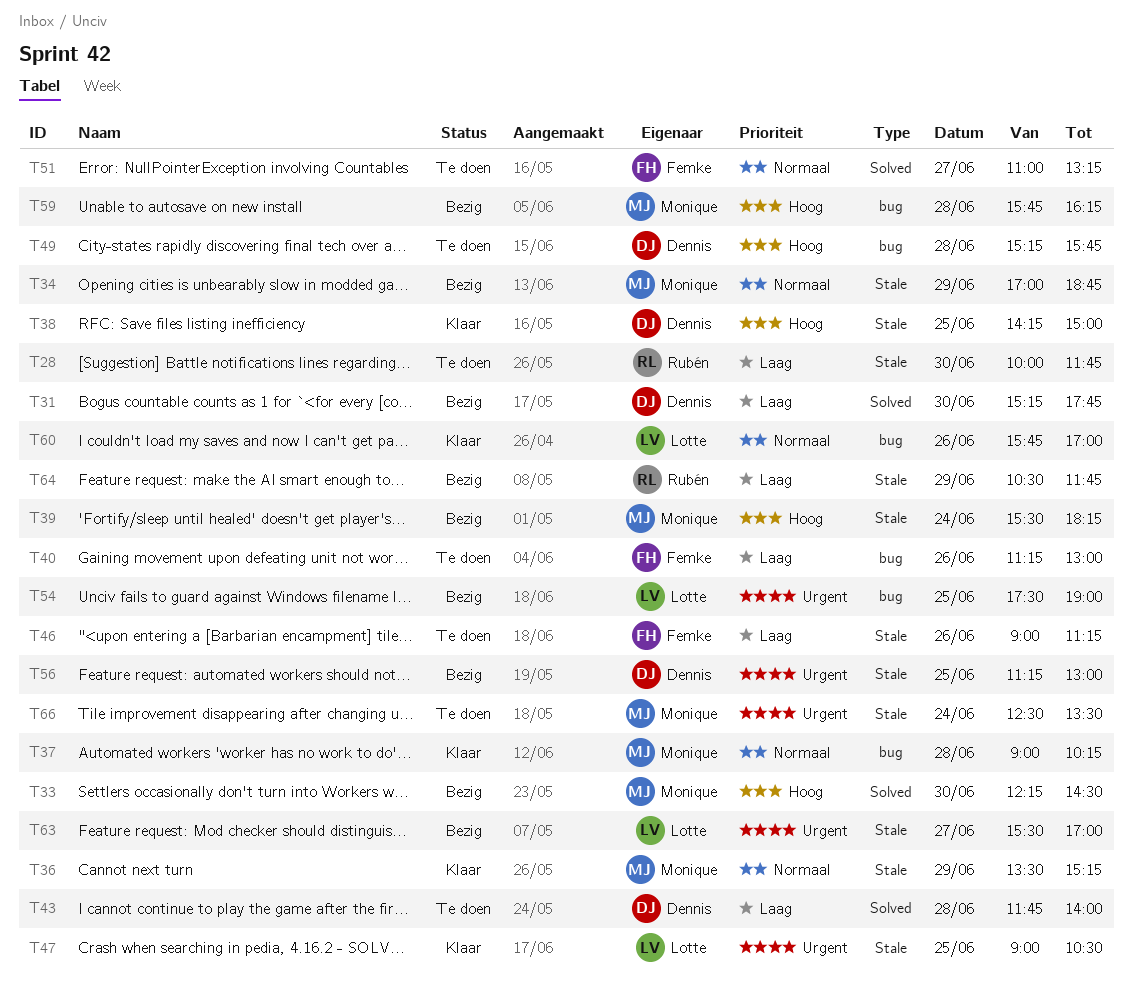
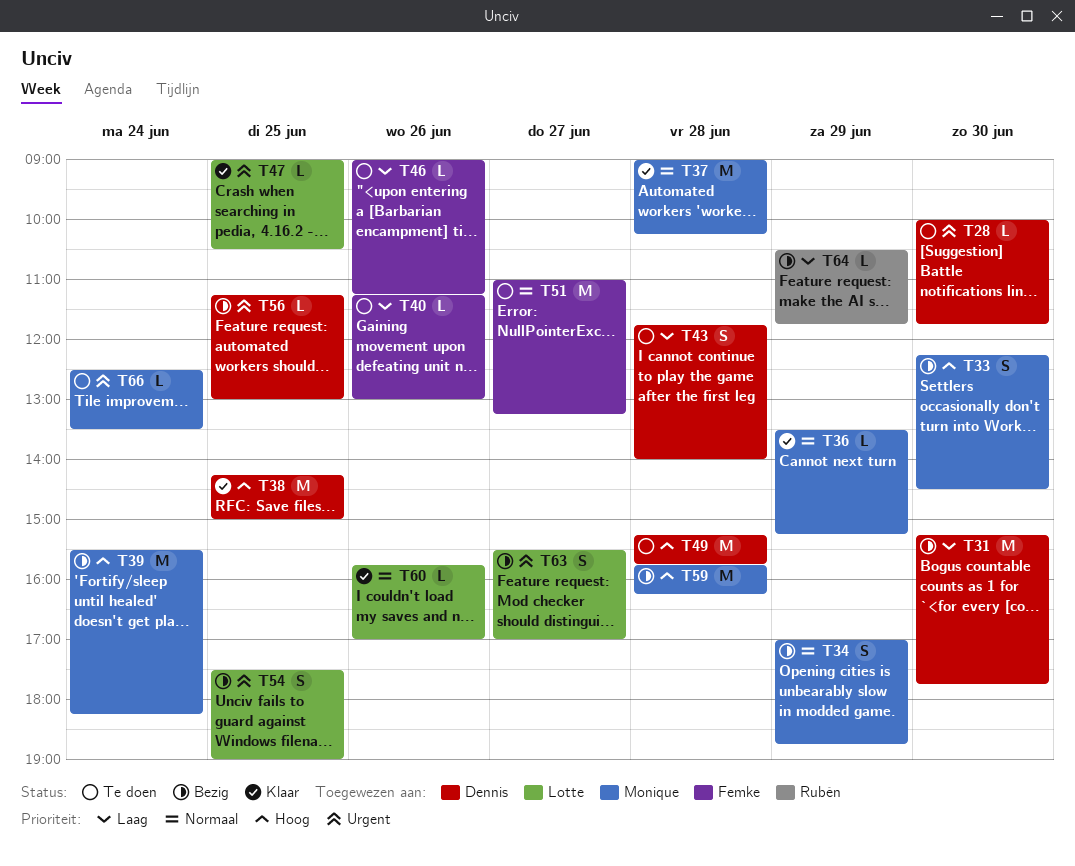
T28, owner: Rubén -> Dennis
T28, priority: Laag -> Urgent

